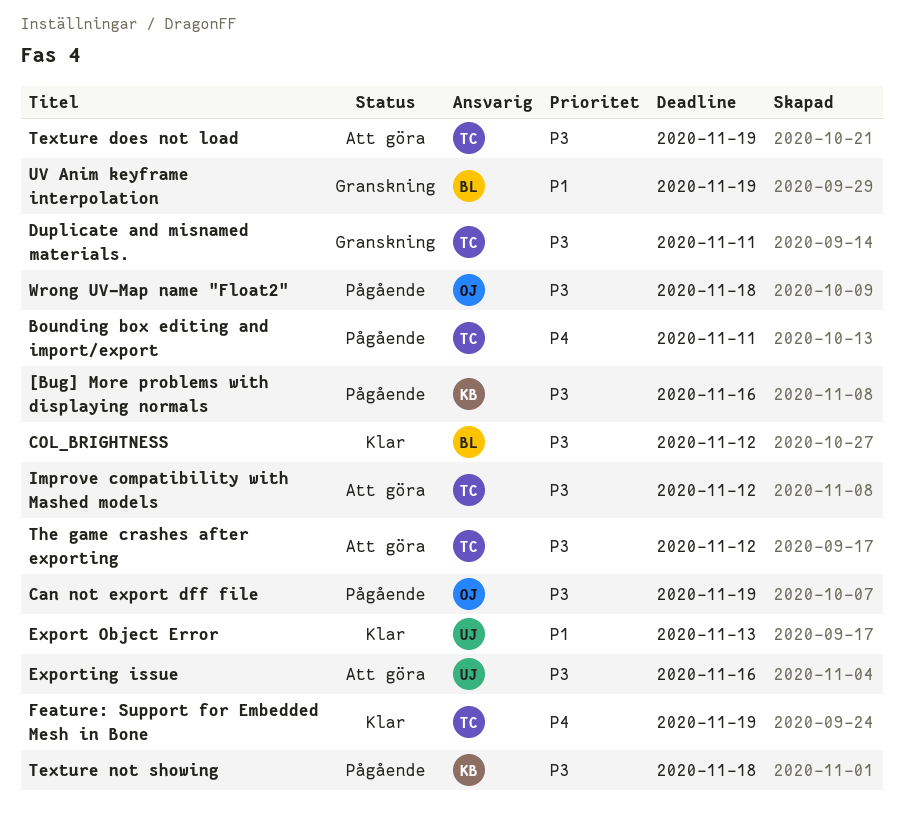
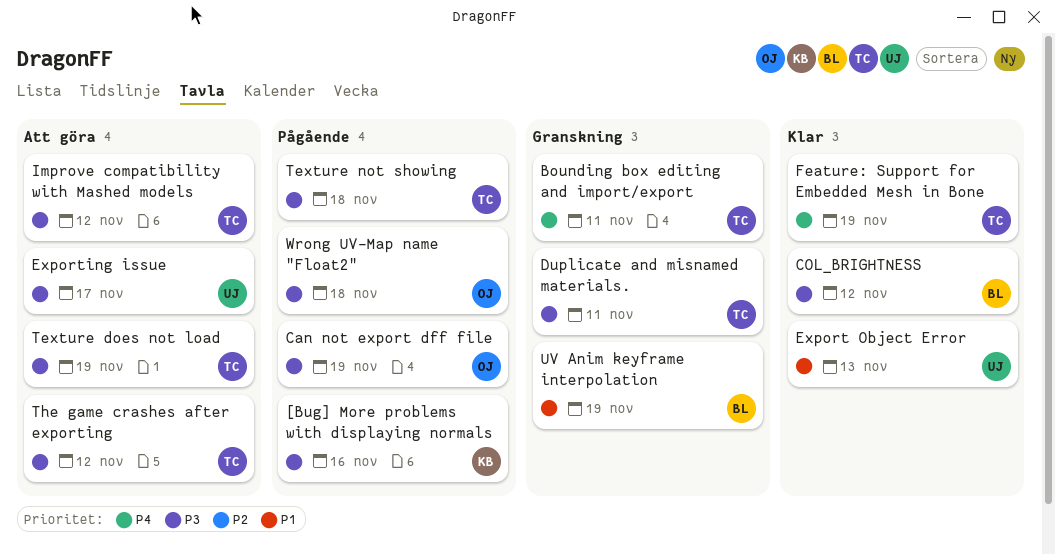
Bounding box editing and import/export, status: Pågående -> Granskning
Exporting issue, due: Nov 16 -> Nov 17
Texture not showing, owner: KB -> TC

